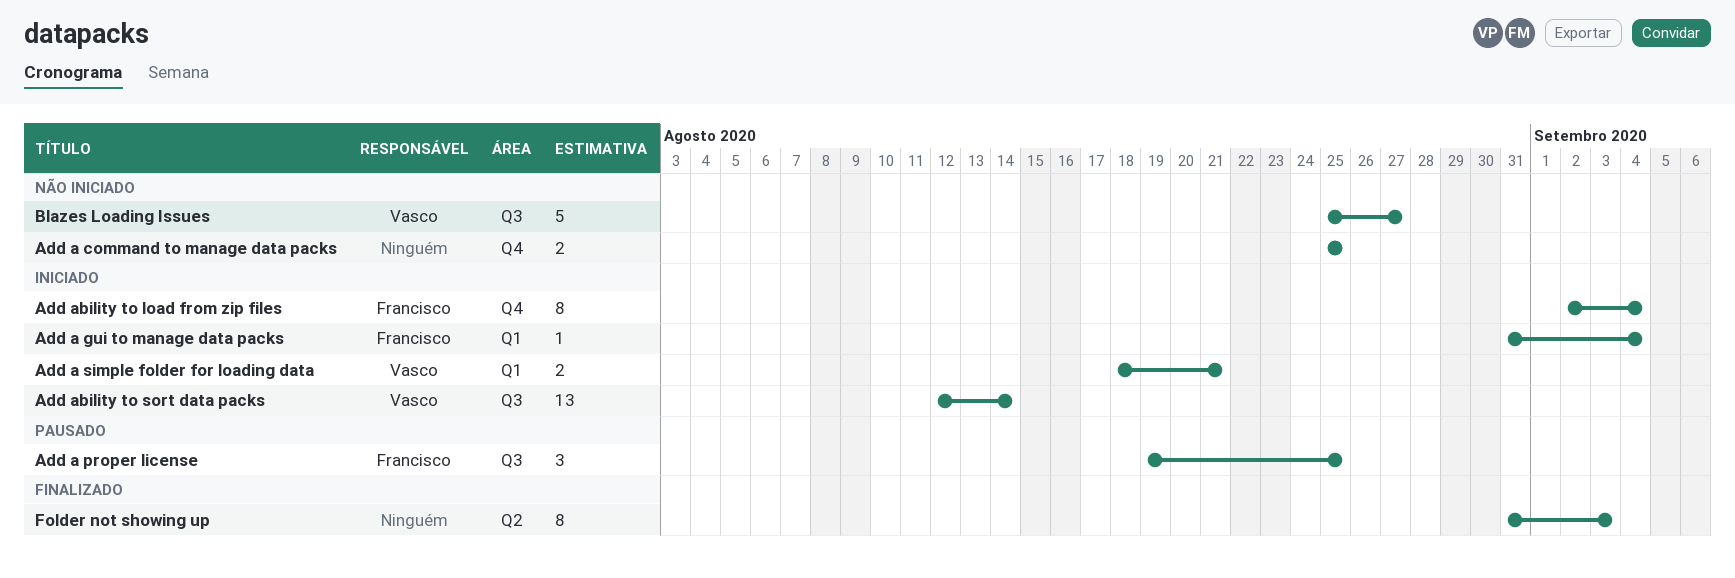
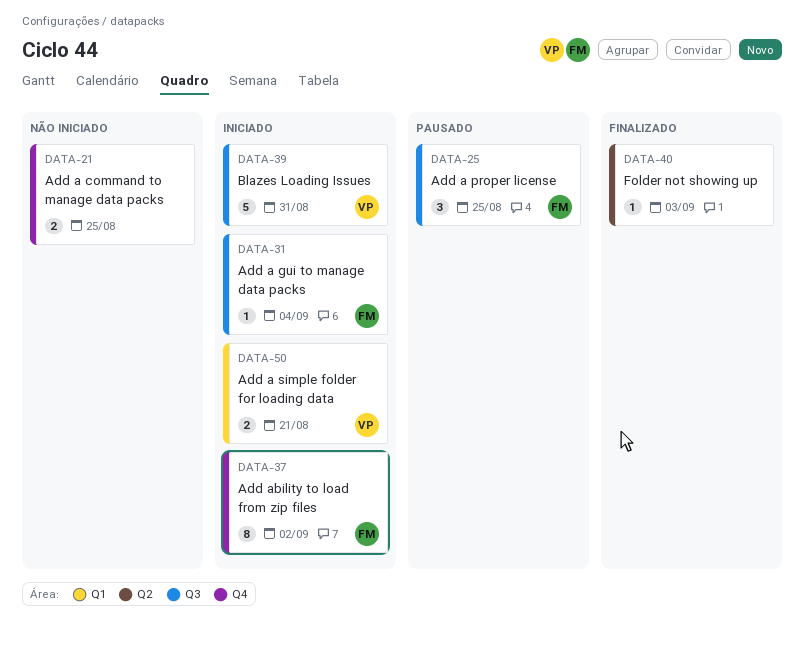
Add a gui to manage data packs, label: Q1 -> Q3
Add ability to load from zip files, due: Sep 4 -> Sep 2
Add ability to sort data packs: present -> none
Blazes Loading Issues, status: Não iniciado -> Iniciado
Blazes Loading Issues, due: Aug 27 -> Aug 31
Folder not showing up, estimate: 8 -> 1

